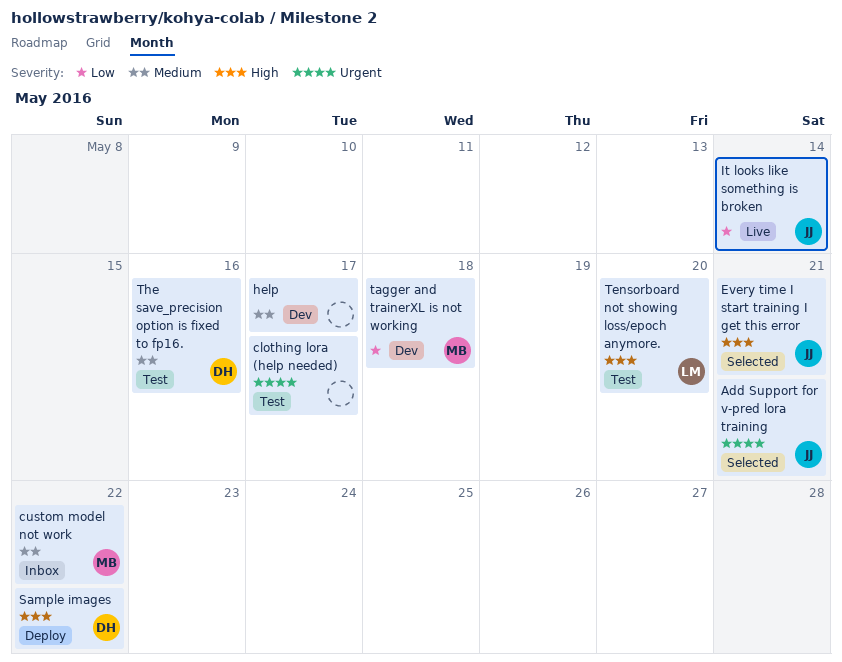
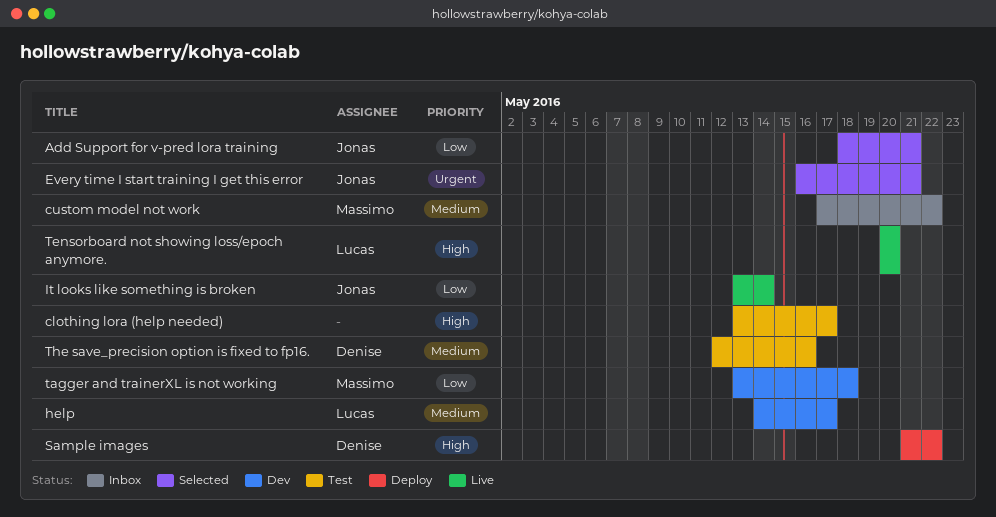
Add Support for v-pred lora training, priority: Urgent -> Low
clothing lora (help needed), priority: Urgent -> High
Every time I start training I get this error, priority: High -> Urgent
help, owner: none -> Lucas
Tensorboard not showing loss/epoch anymore., status: Test -> Live

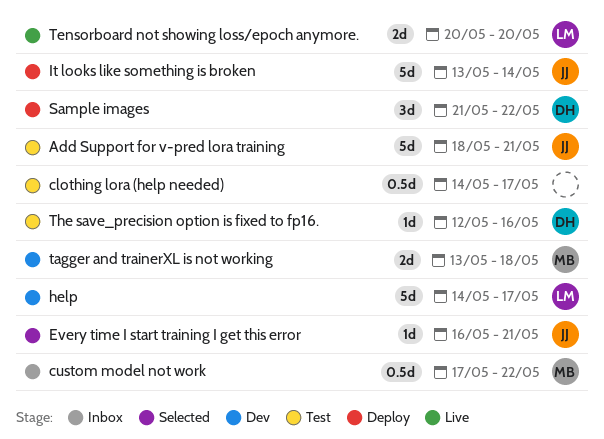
Add Support for v-pred lora training, status: Selected -> Test
clothing lora (help needed), start: May 13 -> May 14
It looks like something is broken, status: Live -> Deploy

